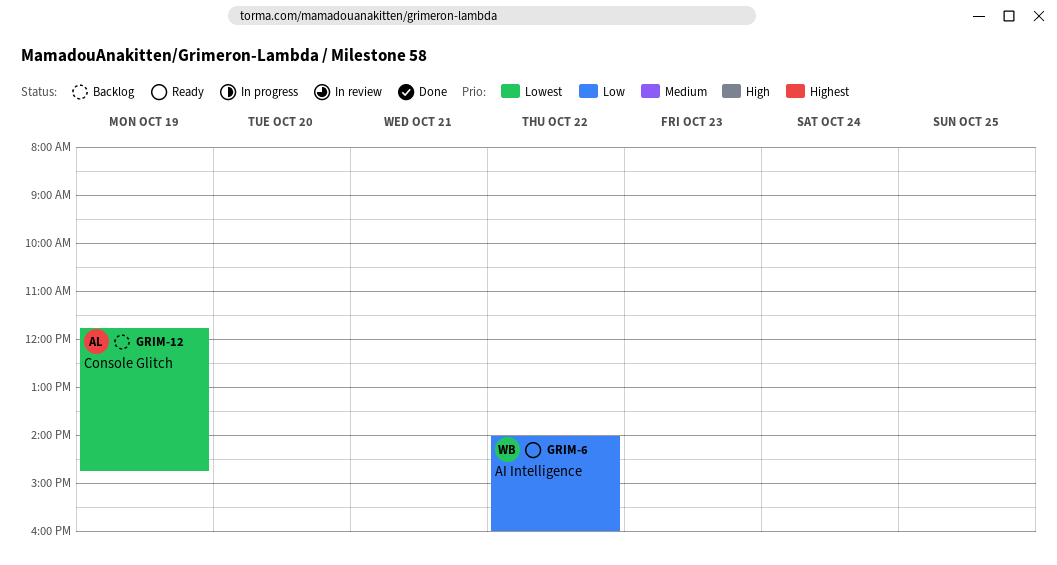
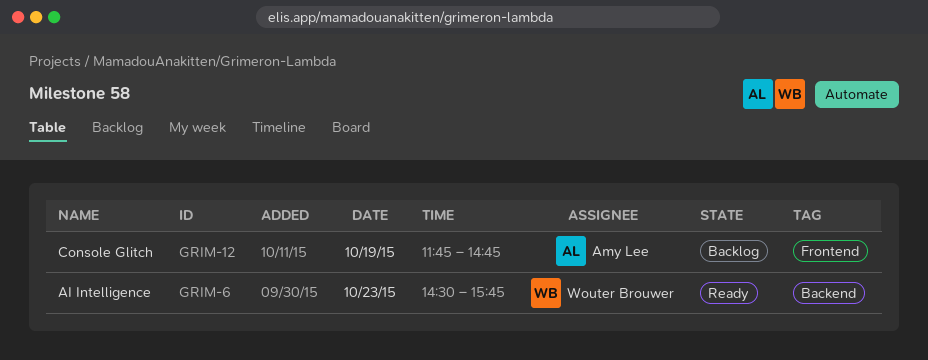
GRIM-6, day: Oct 22 -> Oct 23
GRIM-6, begins: 14:00 -> 14:30
GRIM-6, ends: 16:00 -> 15:45

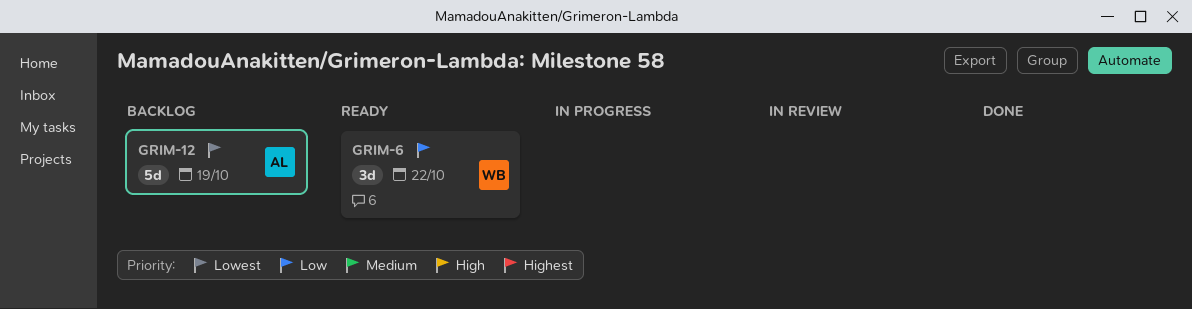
GRIM-6, day: Oct 23 -> Oct 22

